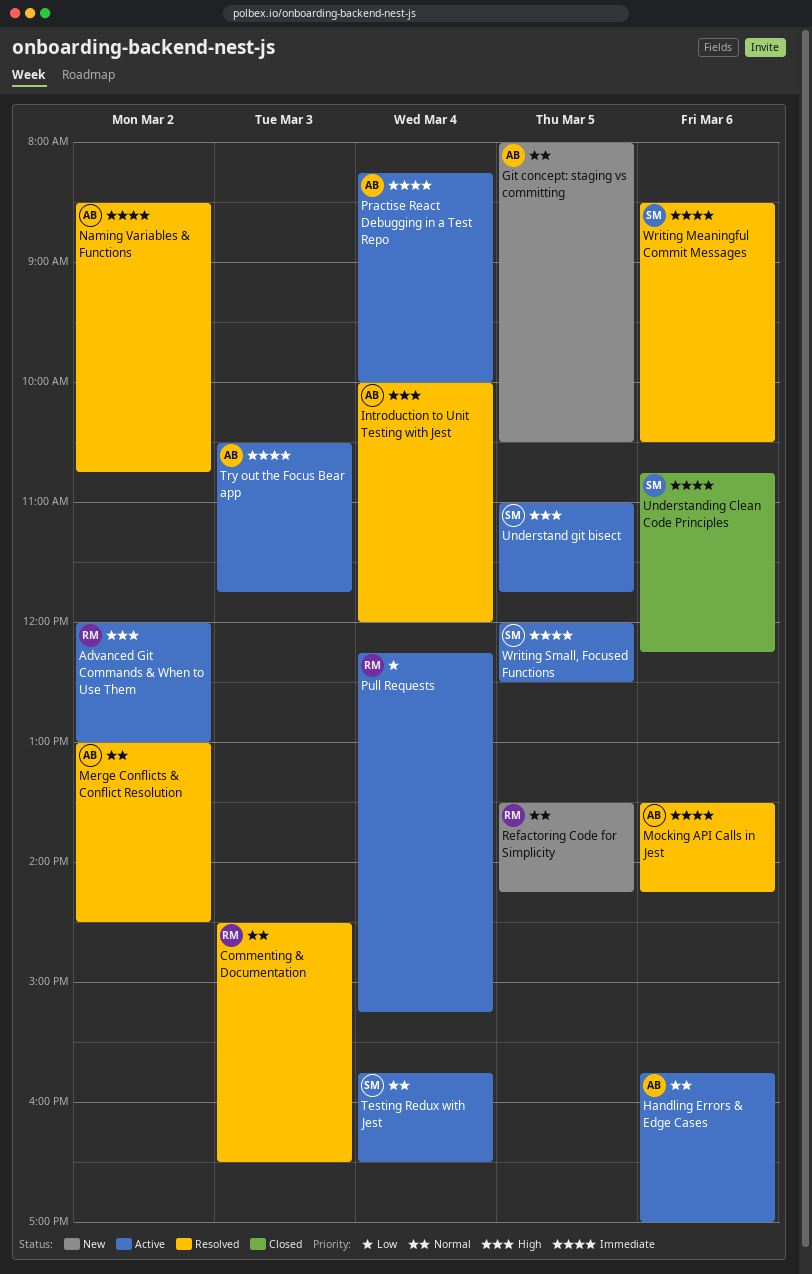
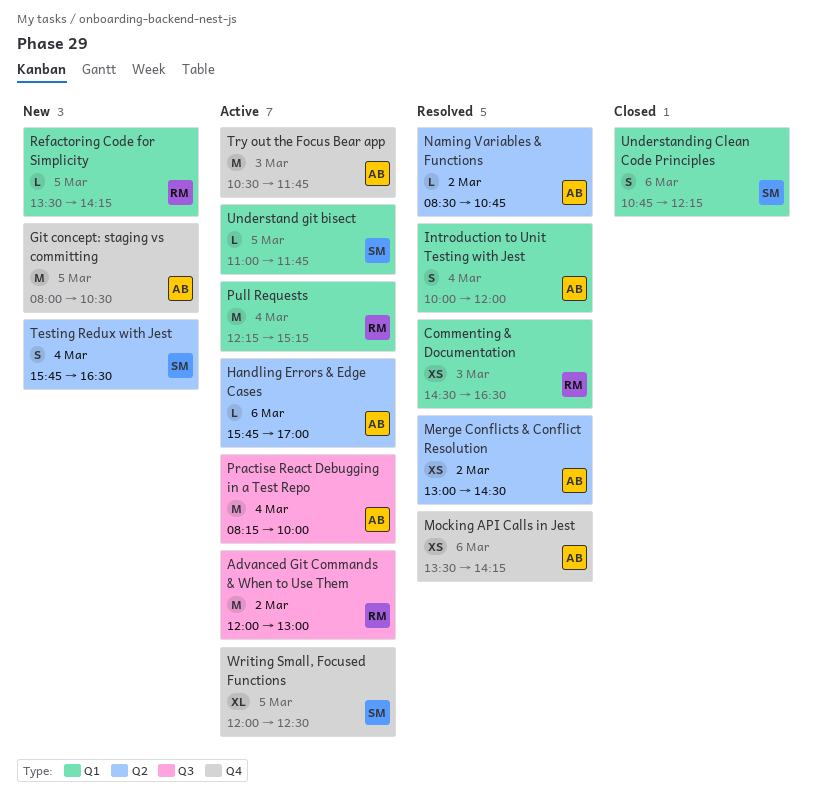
Testing Redux with Jest, status: Active -> New
Writing Meaningful Commit Messages: present -> none

